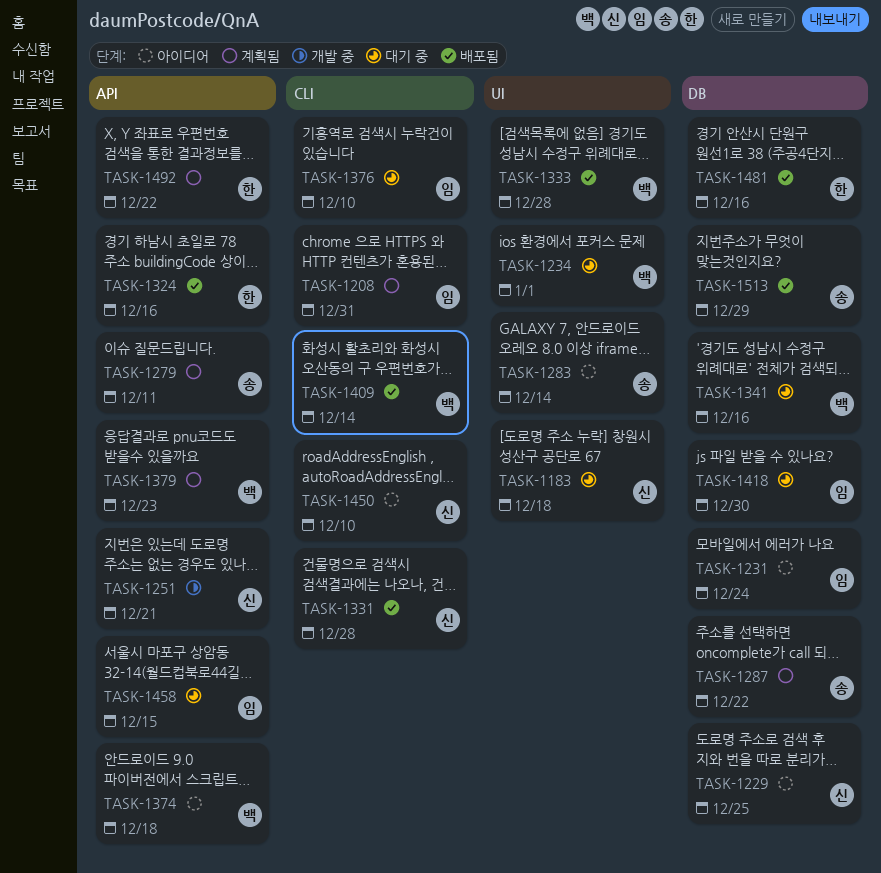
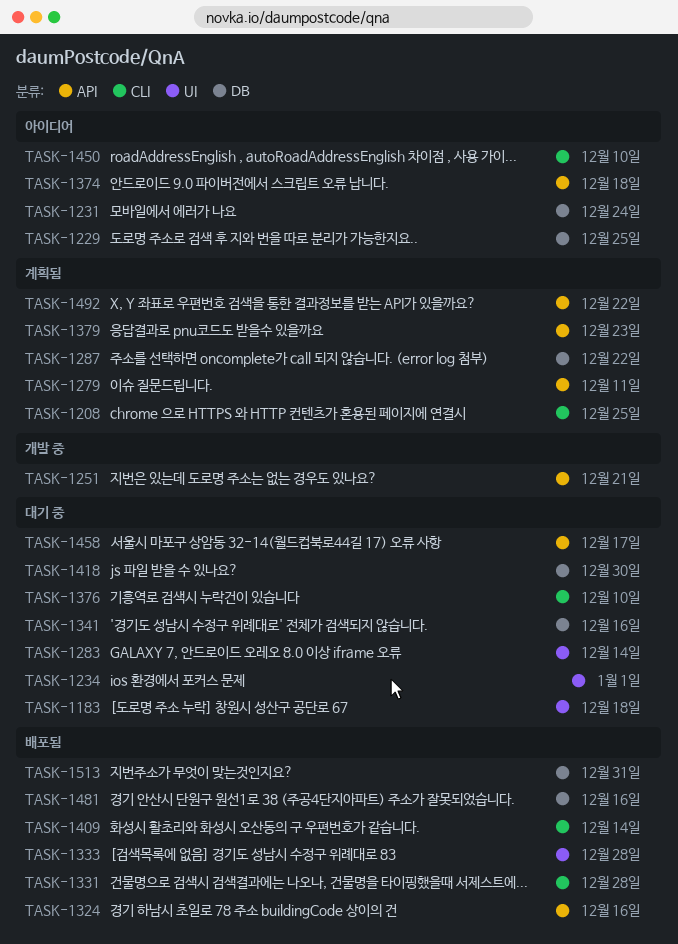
TASK-1208, due: Dec 31 -> Dec 25
TASK-1283, status: 아이디어 -> 대기 중
TASK-1458, due: Dec 15 -> Dec 17
TASK-1513, due: Dec 29 -> Dec 31

